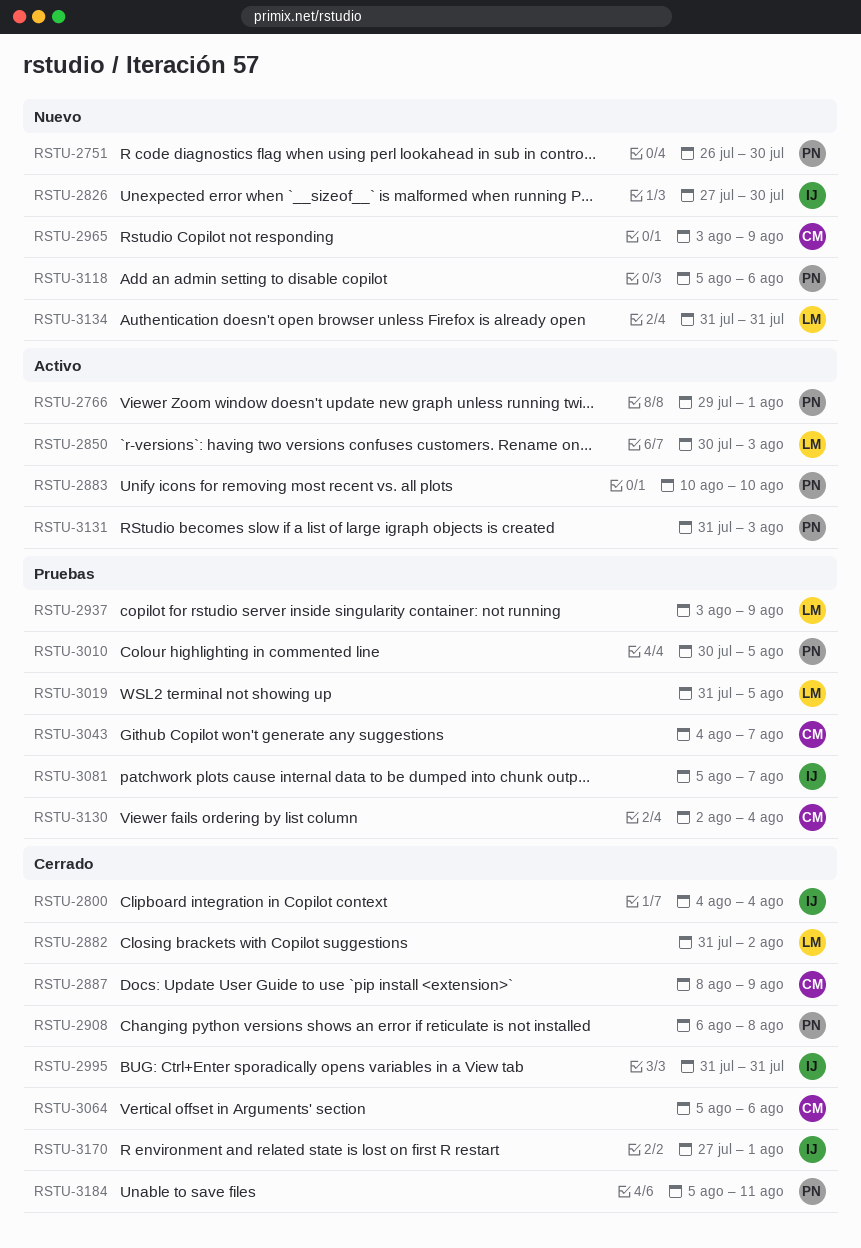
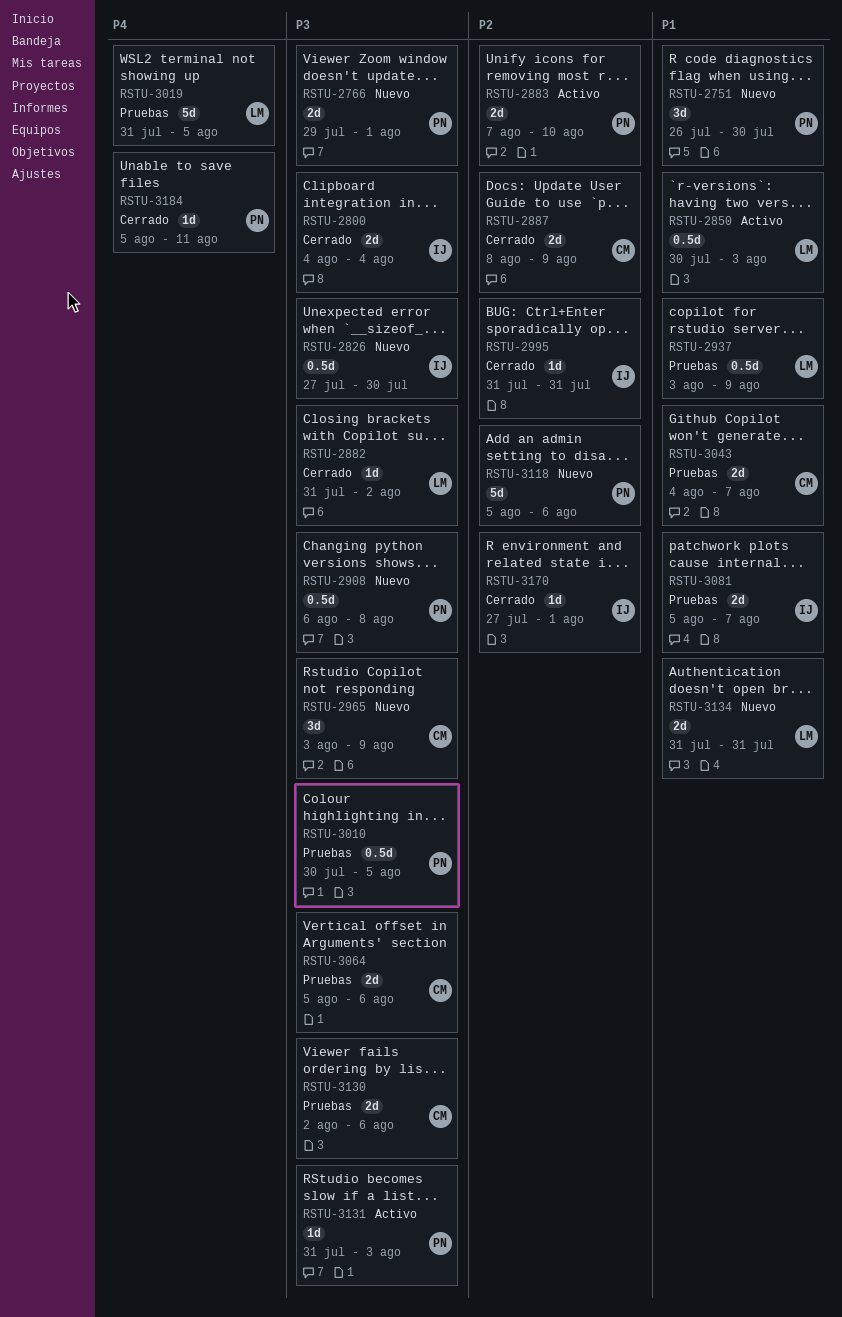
RSTU-2766, status: Activo -> Nuevo
RSTU-2883, start: Aug 10 -> Aug 7
RSTU-2908, status: Cerrado -> Nuevo
RSTU-3064, status: Cerrado -> Pruebas
RSTU-3130, due: Aug 4 -> Aug 6

